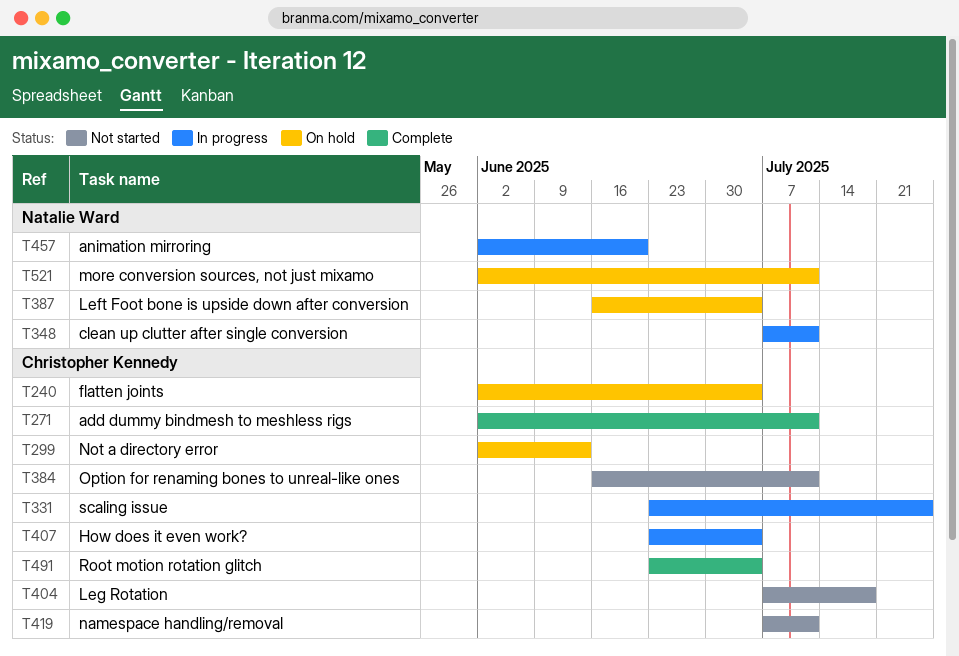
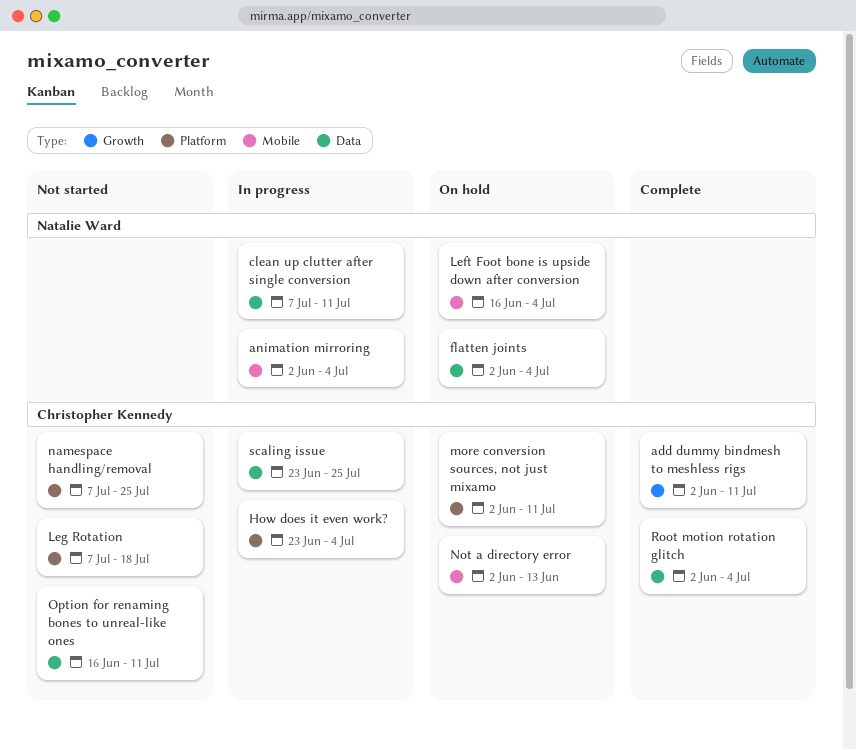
animation mirroring, due: Jun 20 -> Jul 4
flatten joints, owner: Christopher Kennedy -> Natalie Ward
more conversion sources, not just mixamo, owner: Natalie Ward -> Christopher Kennedy
namespace handling/removal, due: Jul 11 -> Jul 25
Root motion rotation glitch, start: Jun 23 -> Jun 2

